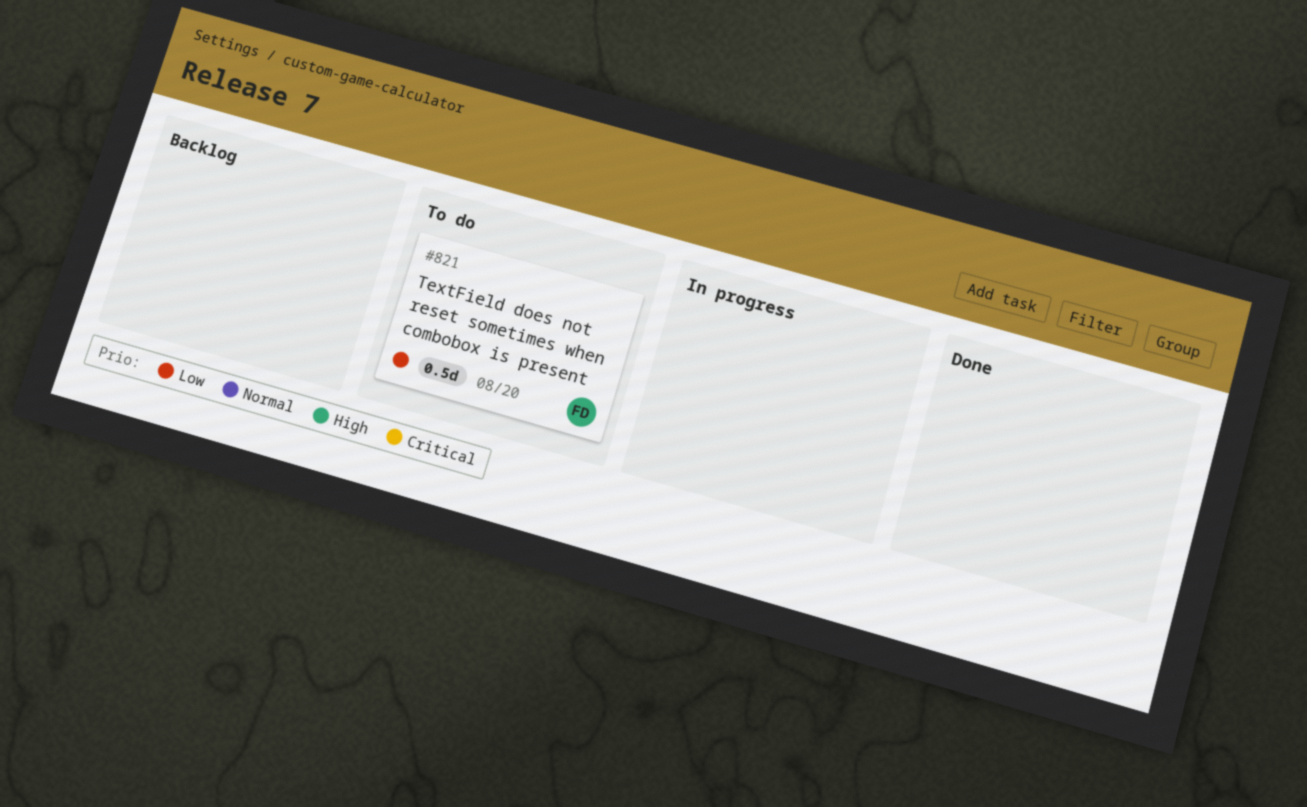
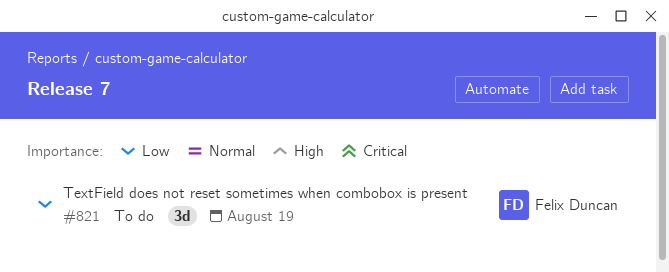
#821, estimate: 0.5d -> 3d
#821, due: Aug 20 -> Aug 19

